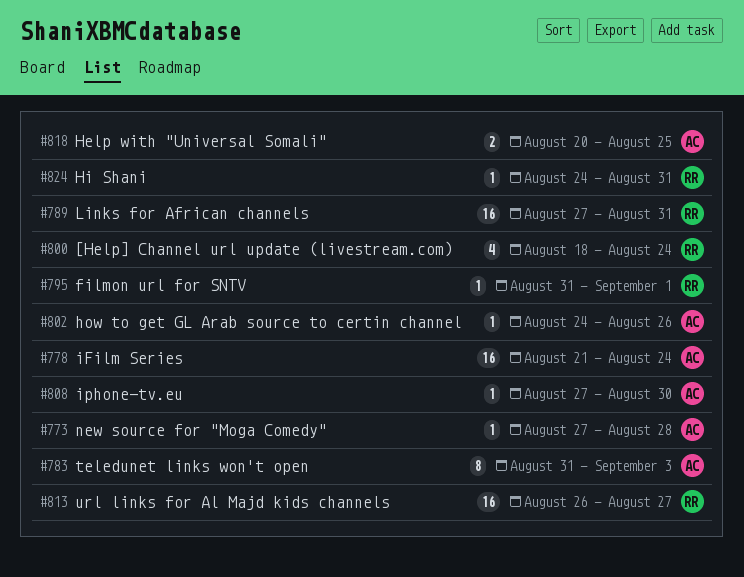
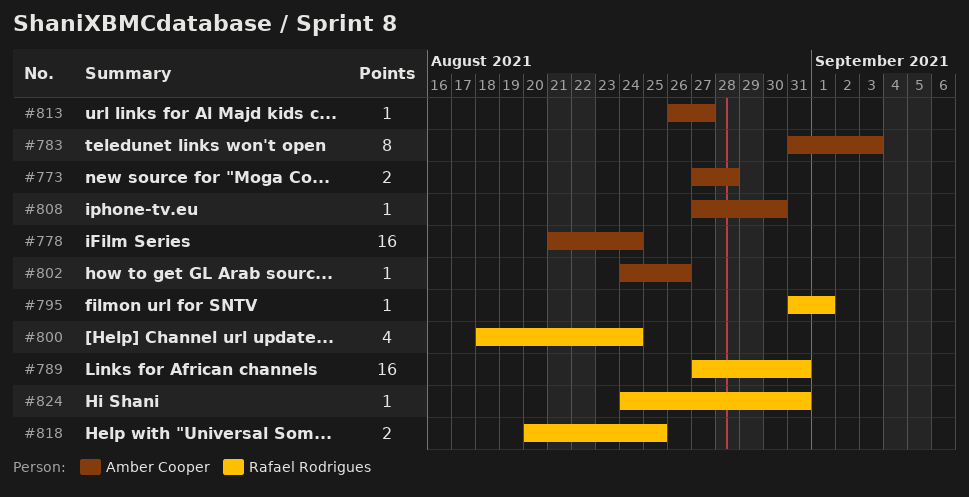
#773, estimate: 1 -> 2
#813, owner: Rafael Rodrigues -> Amber Cooper
#813, estimate: 16 -> 1
#818, owner: Amber Cooper -> Rafael Rodrigues

